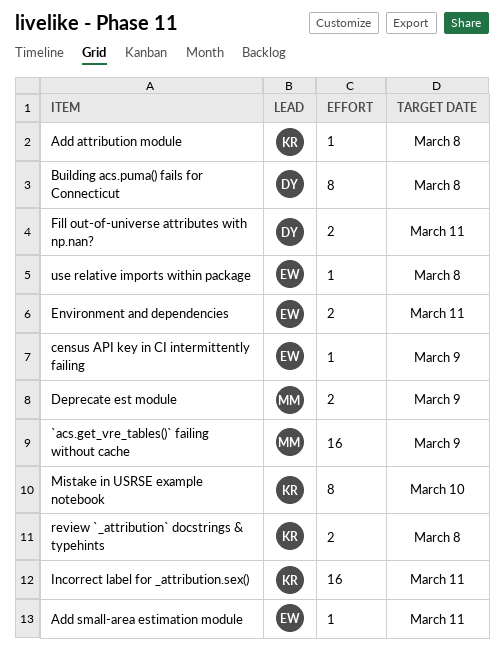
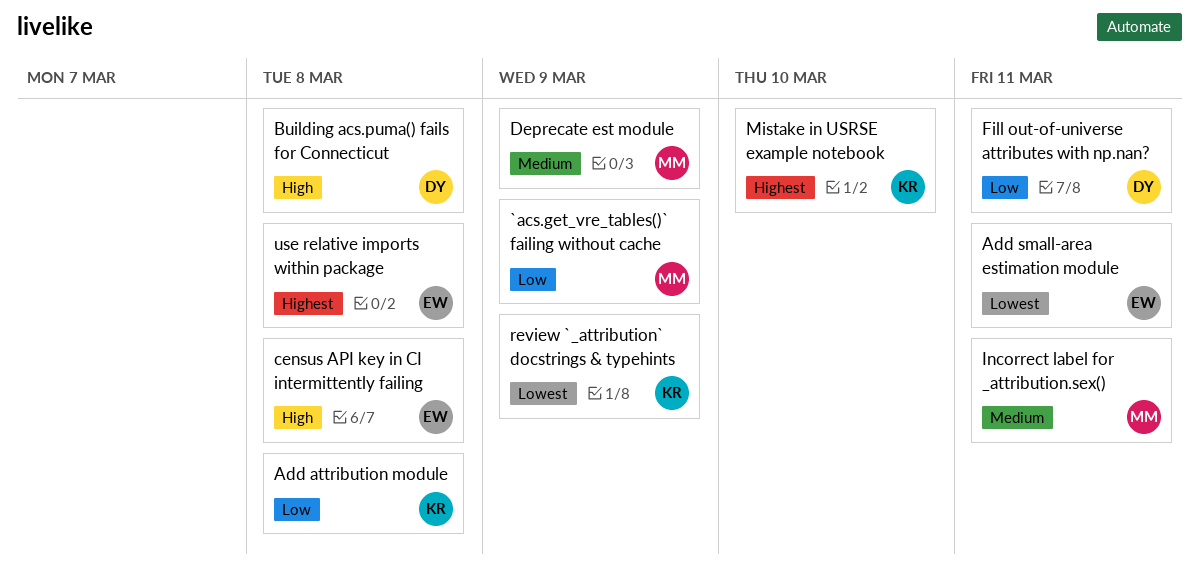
census API key in CI intermittently failing, due: Mar 9 -> Mar 8
Environment and dependencies: present -> none
Incorrect label for _attribution.sex(), owner: KR -> MM
review `_attribution` docstrings & typehints, due: Mar 8 -> Mar 9

